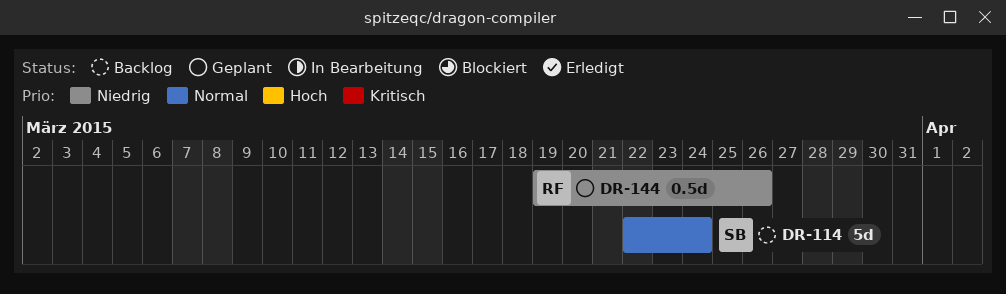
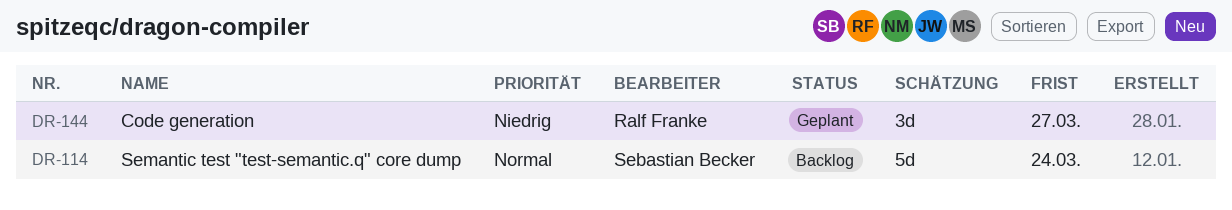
DR-144, estimate: 0.5d -> 3d
DR-144, due: Mar 26 -> Mar 27

